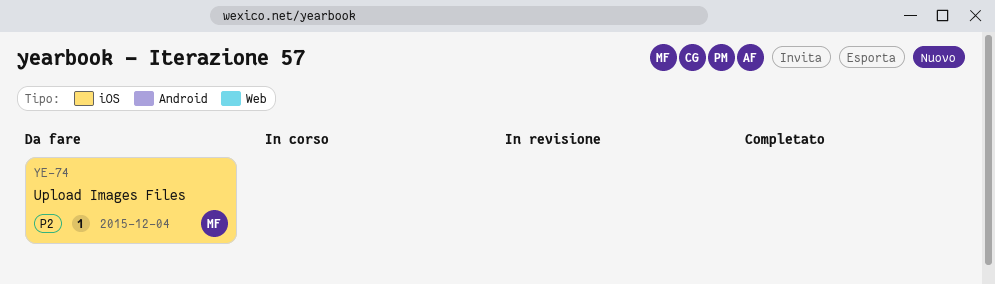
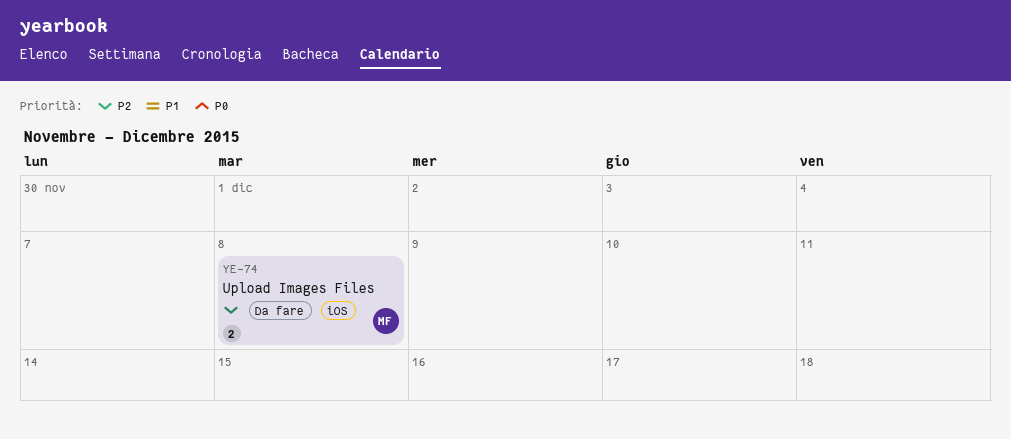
YE-74, estimate: 1 -> 2
YE-74, due: Dec 4 -> Dec 8

